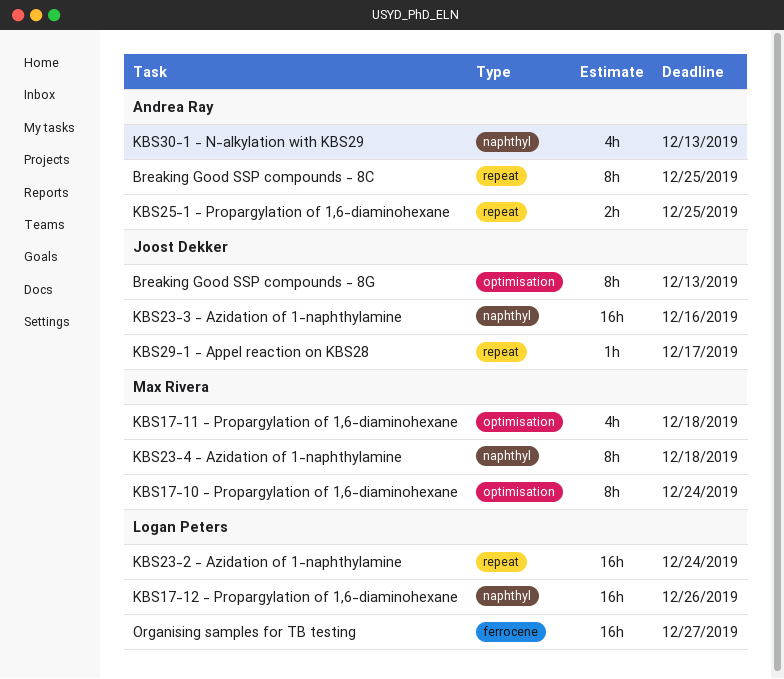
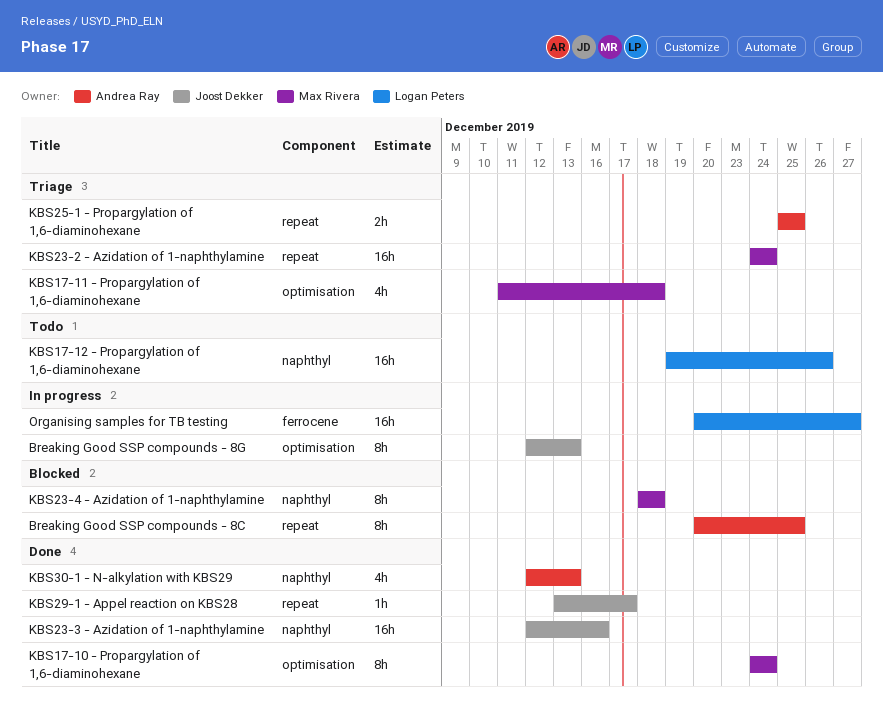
KBS23-2 - Azidation of 1-naphthylamine, owner: Logan Peters -> Max Rivera

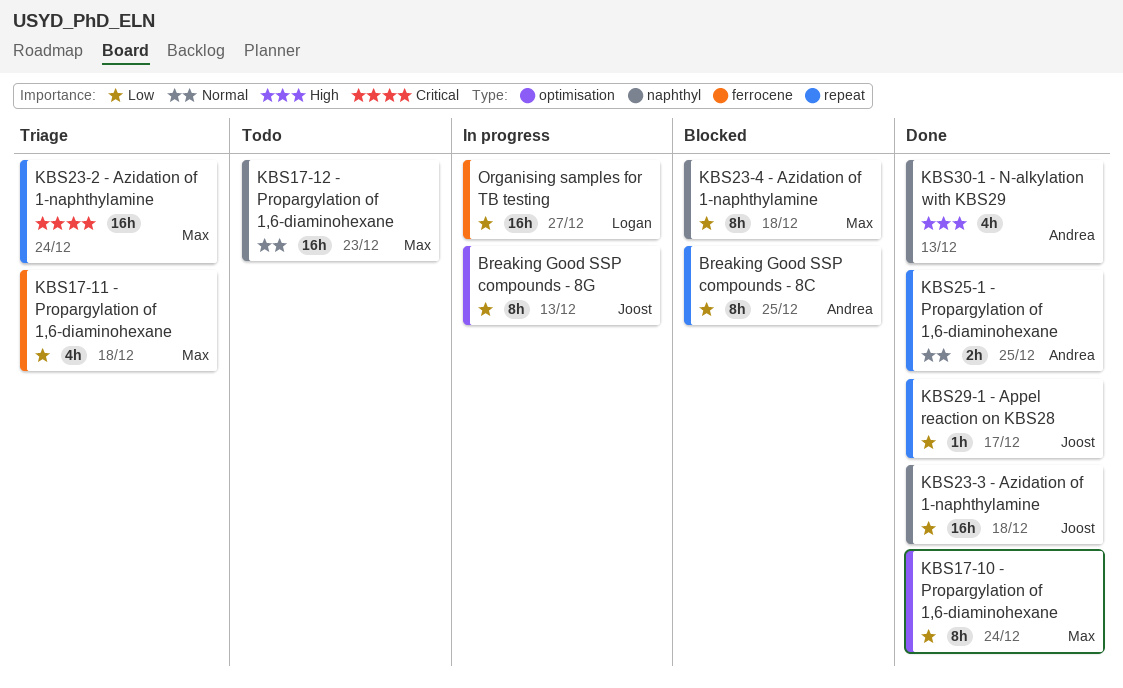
KBS17-11 - Propargylation of 1,6-diaminohexane, label: optimisation -> ferrocene
KBS17-12 - Propargylation of 1,6-diaminohexane, owner: Logan Peters -> Max Rivera
KBS17-12 - Propargylation of 1,6-diaminohexane, due: Dec 26 -> Dec 23
KBS23-3 - Azidation of 1-naphthylamine, due: Dec 16 -> Dec 18
KBS25-1 - Propargylation of 1,6-diaminohexane, status: Triage -> Done

